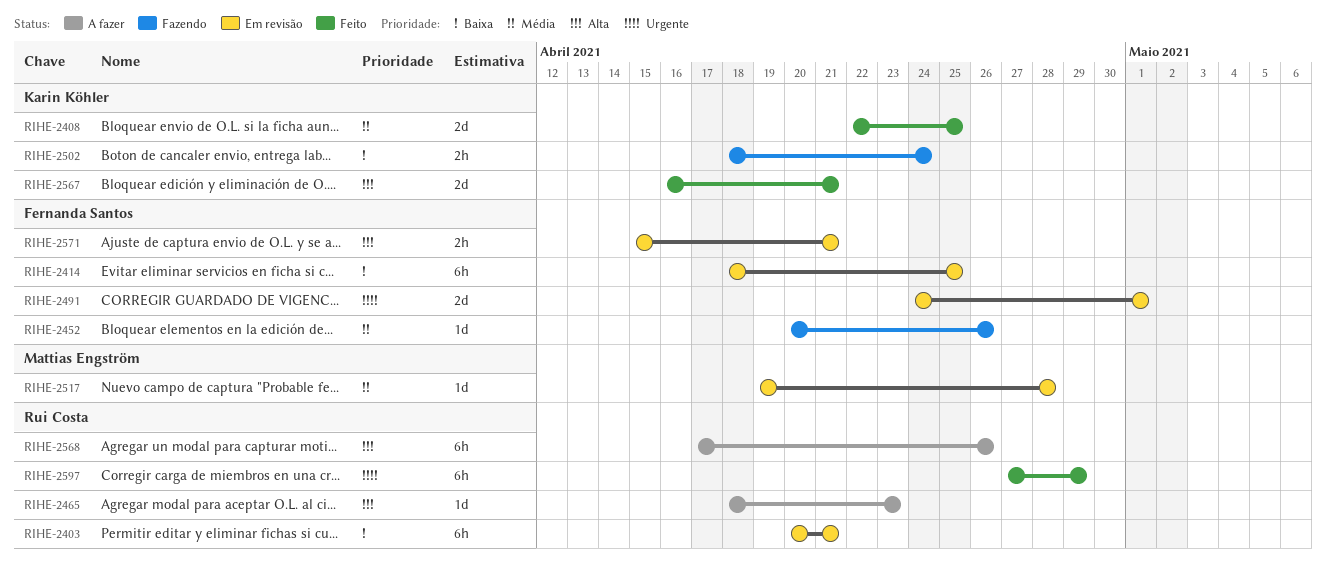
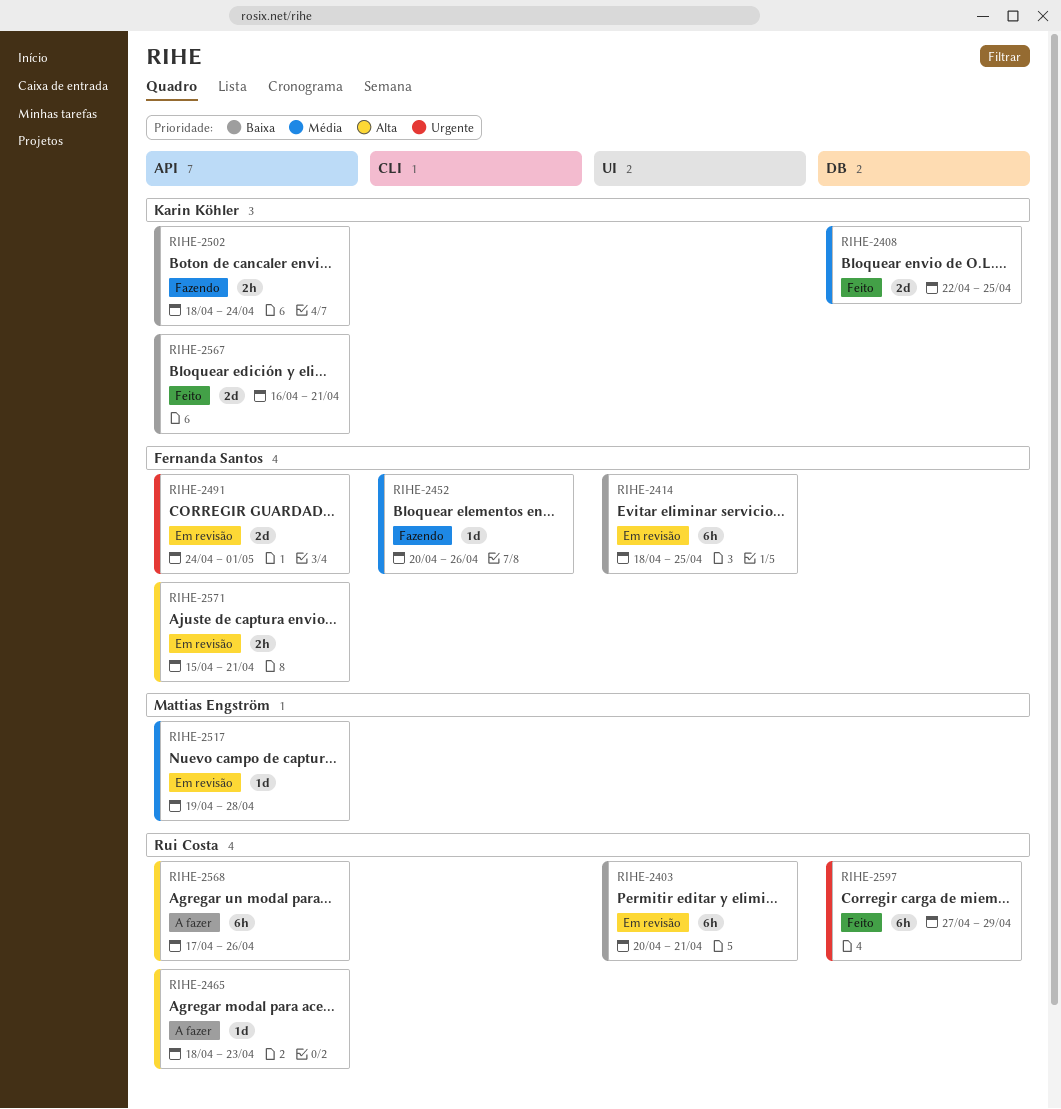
RIHE-2567, priority: Alta -> Baixa

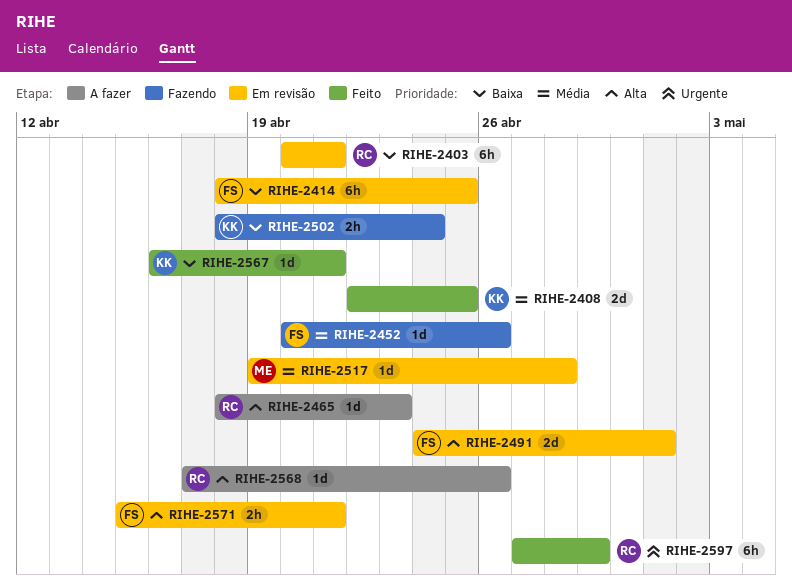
RIHE-2491, priority: Urgente -> Alta
RIHE-2567, estimate: 2d -> 1d
RIHE-2568, estimate: 6h -> 1d

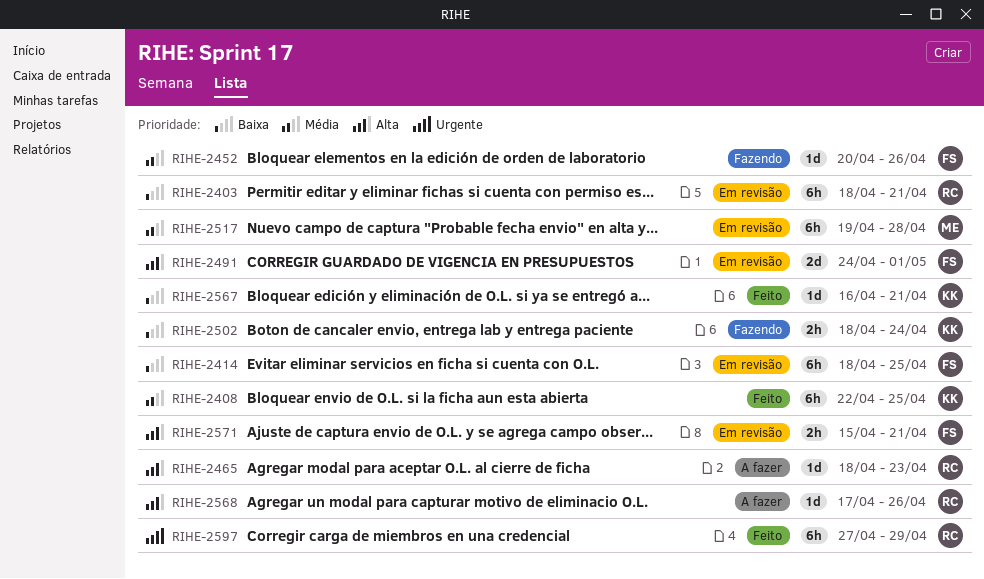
RIHE-2403, start: Apr 20 -> Apr 18
RIHE-2408, estimate: 2d -> 6h
RIHE-2517, estimate: 1d -> 6h

